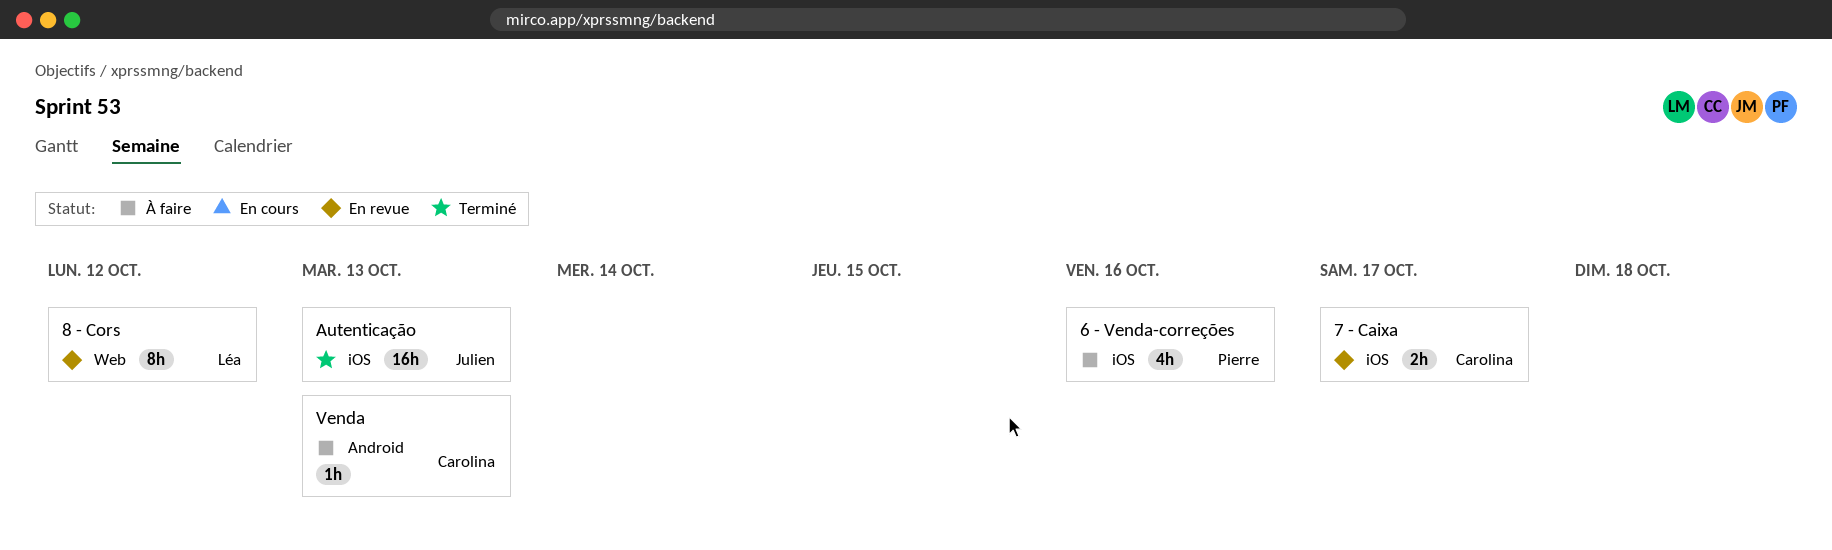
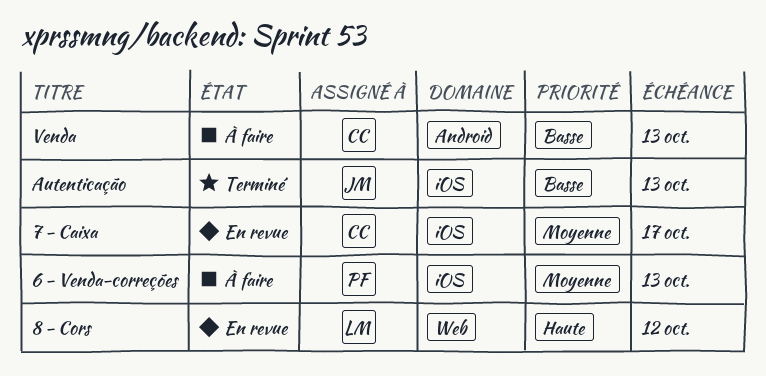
6 - Venda-correções, due: Oct 16 -> Oct 13

